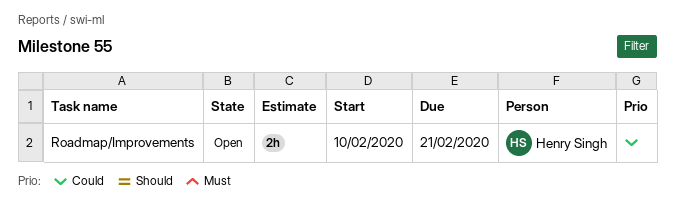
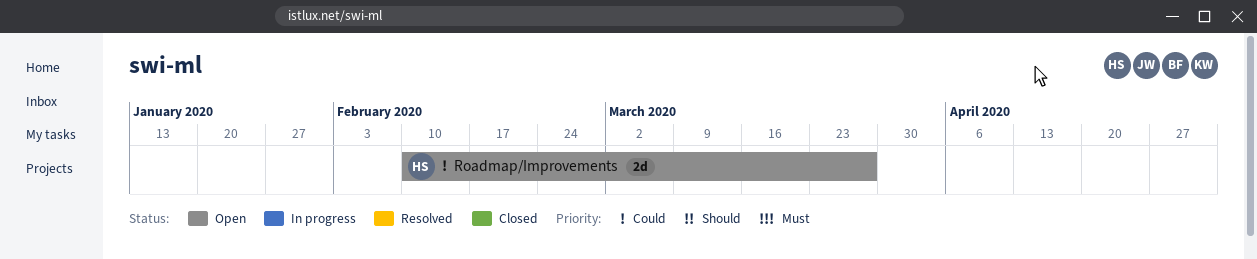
Roadmap/Improvements, estimate: 2h -> 2d
Roadmap/Improvements, due: Feb 21 -> Mar 27

